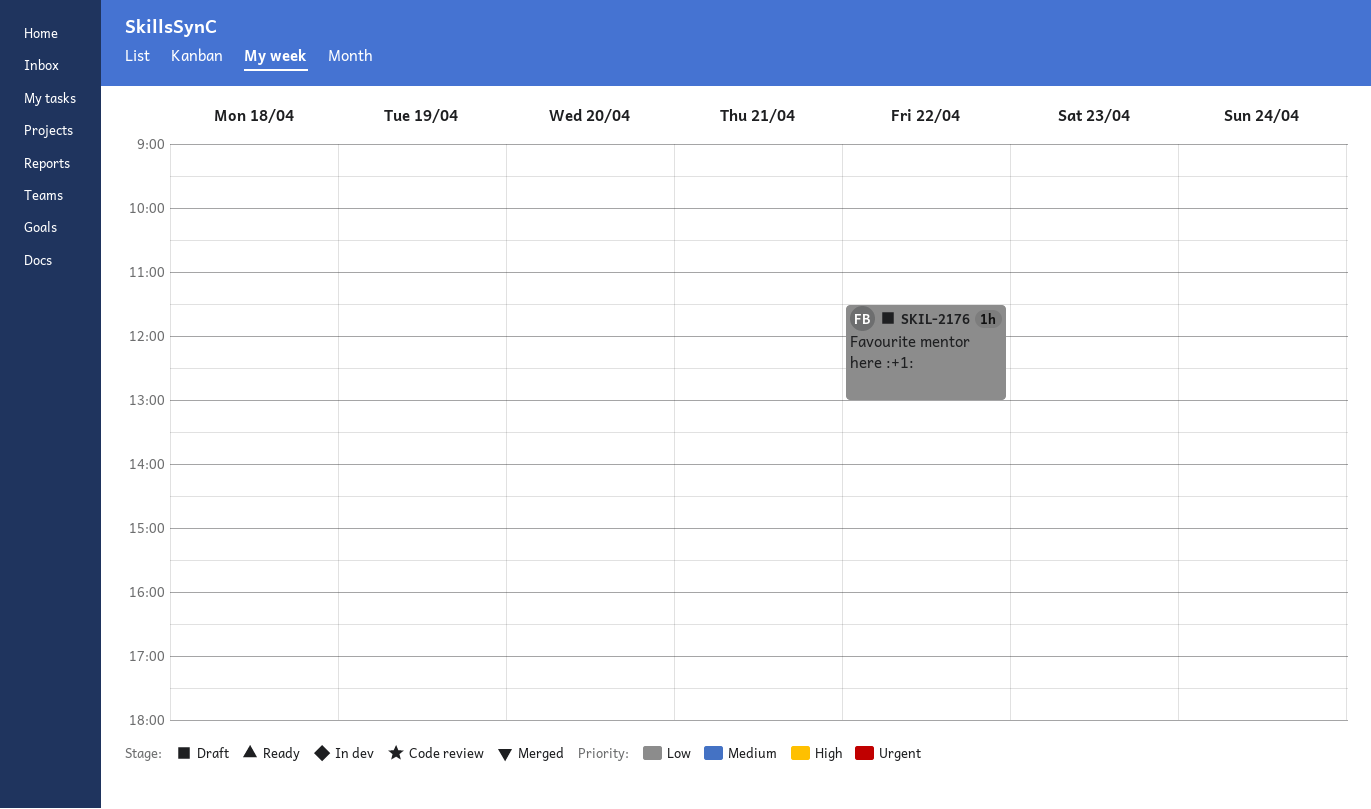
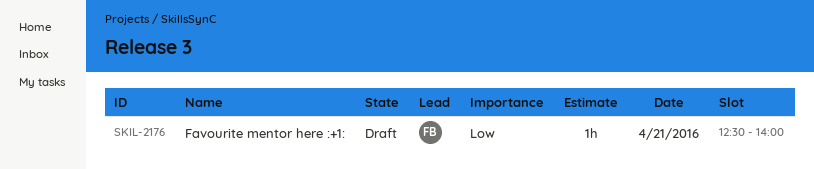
SKIL-2176, day: Apr 22 -> Apr 21
SKIL-2176, begins: 11:30 -> 12:30
SKIL-2176, ends: 13:00 -> 14:00

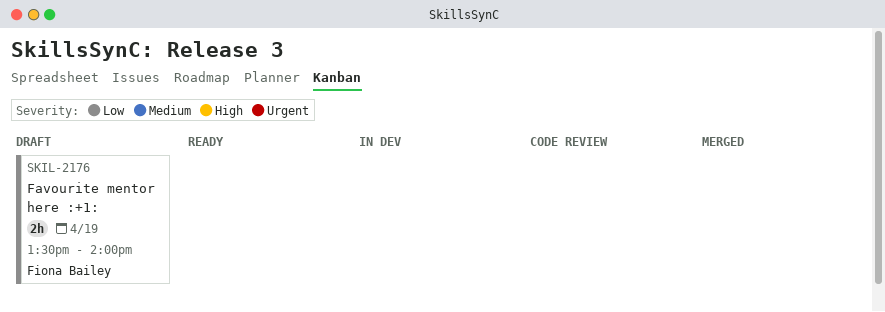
SKIL-2176, estimate: 1h -> 2h
SKIL-2176, day: Apr 21 -> Apr 19
SKIL-2176, begins: 12:30 -> 13:30

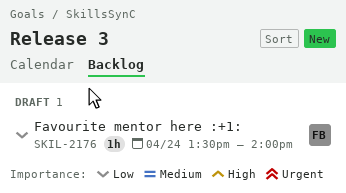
SKIL-2176, estimate: 2h -> 1h
SKIL-2176, day: Apr 19 -> Apr 24

